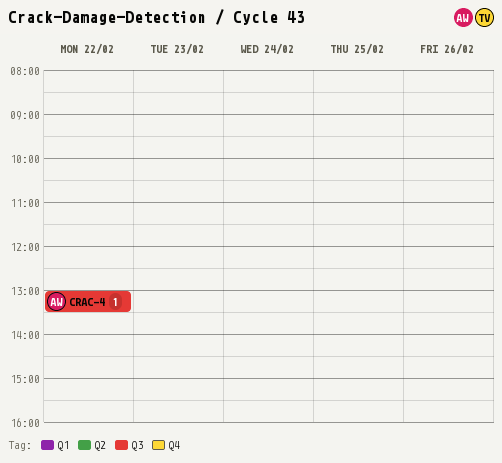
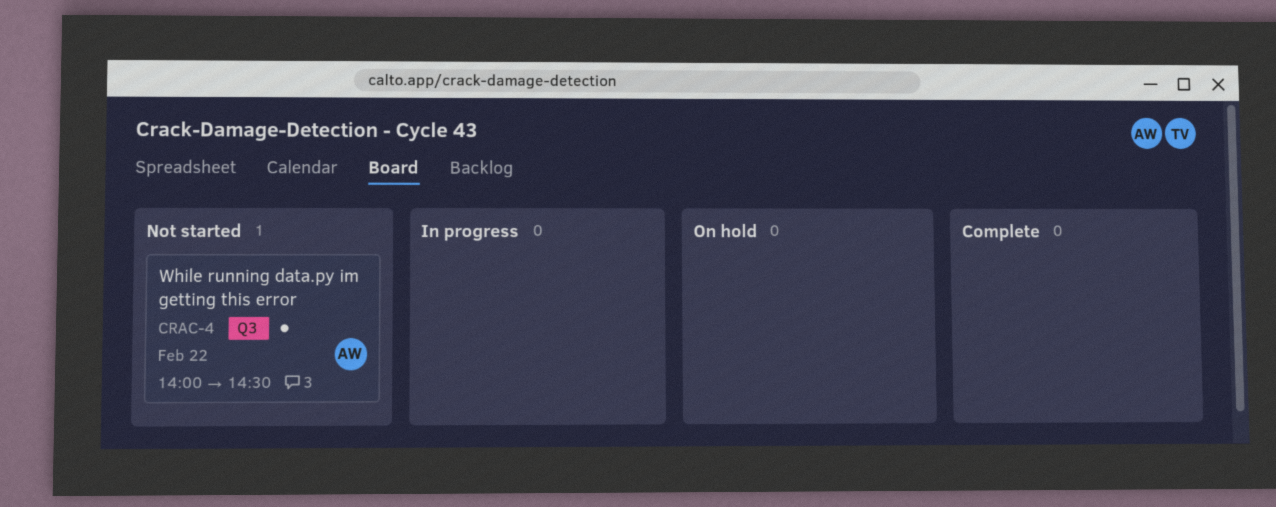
CRAC-4, begins: 13:00 -> 14:00
CRAC-4, ends: 13:30 -> 14:30

